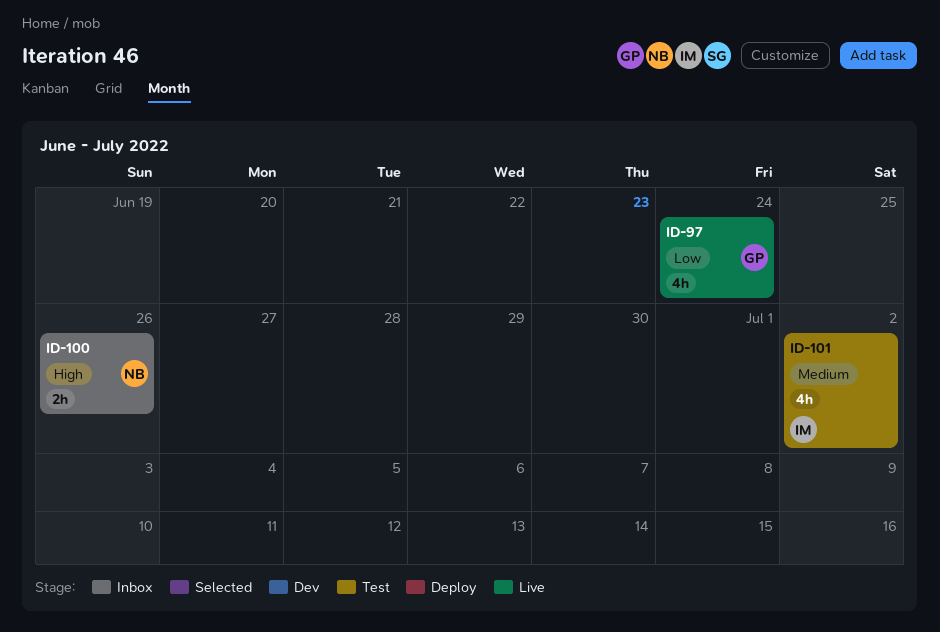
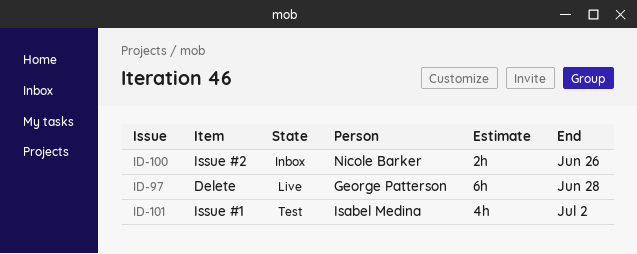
ID-97, estimate: 4h -> 6h
ID-97, due: Jun 24 -> Jun 28

